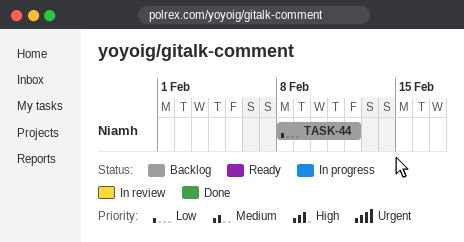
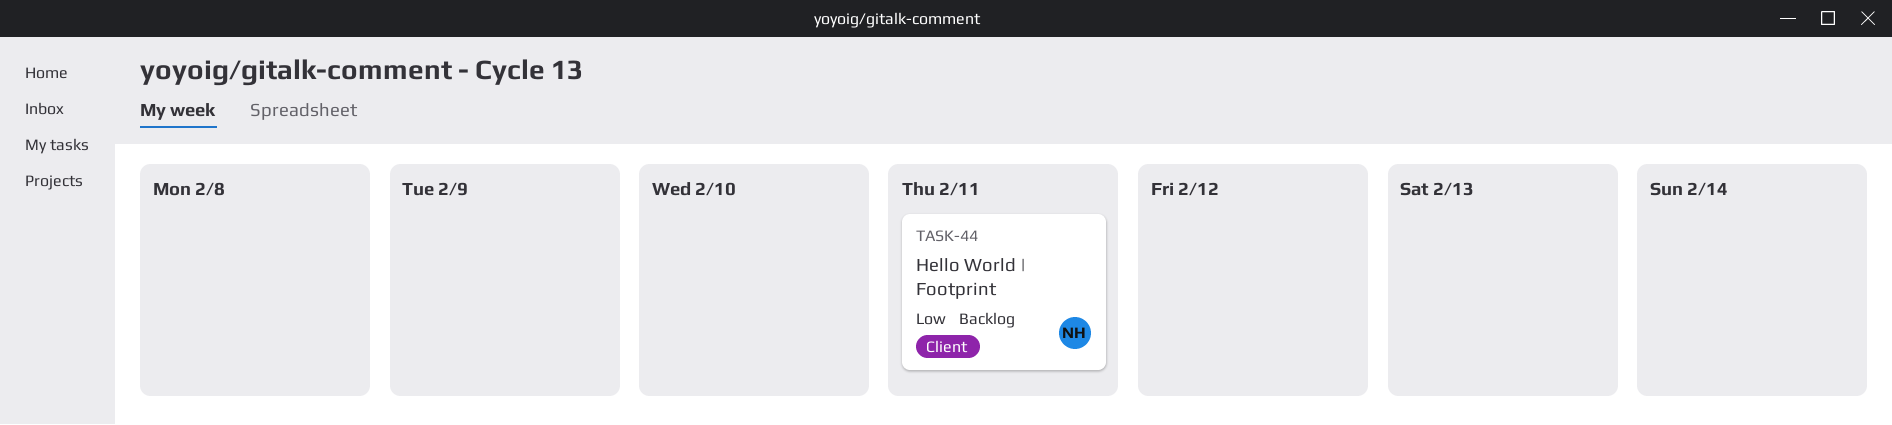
TASK-44, due: Feb 12 -> Feb 11

